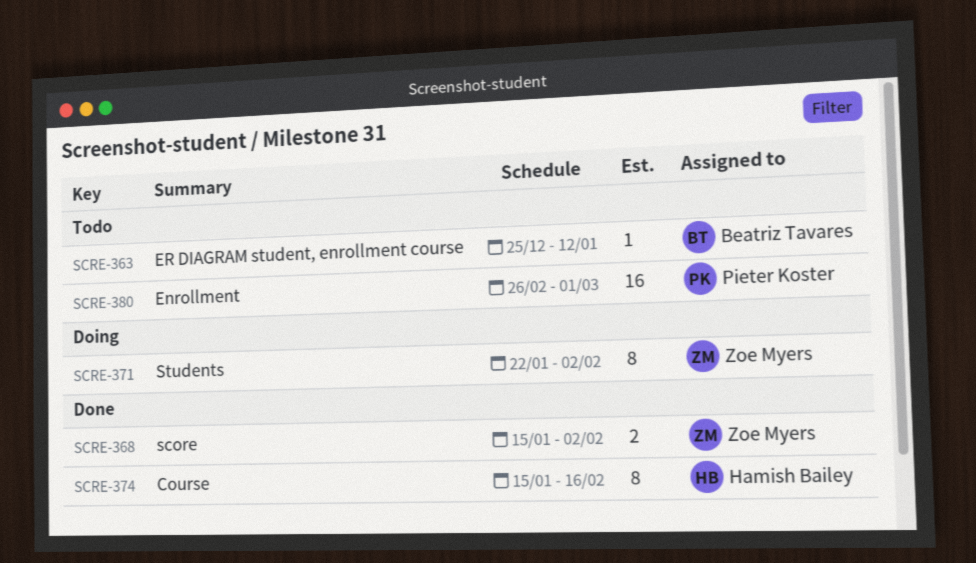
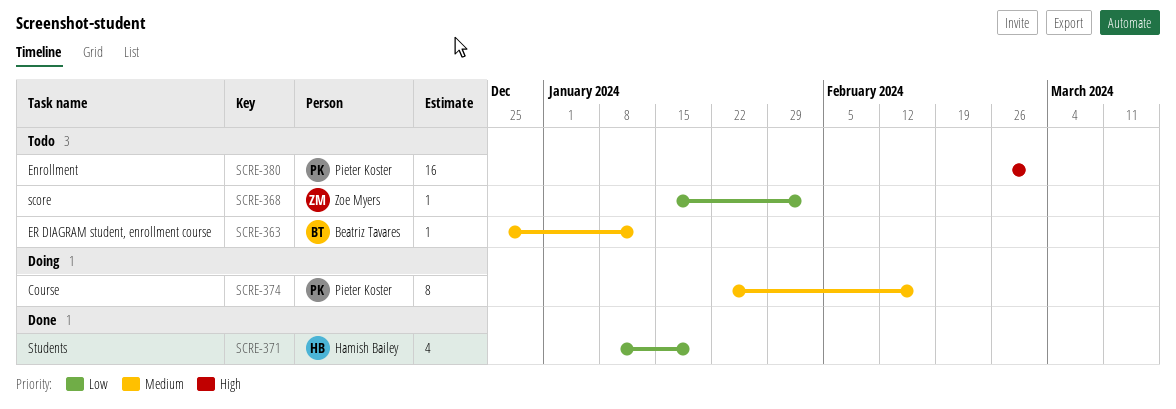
SCRE-368, status: Done -> Todo
SCRE-368, estimate: 2 -> 1
SCRE-371, status: Doing -> Done
SCRE-371, owner: Zoe Myers -> Hamish Bailey
SCRE-371, estimate: 8 -> 4
SCRE-371, start: Jan 22 -> Jan 8
SCRE-371, due: Feb 2 -> Jan 19
SCRE-374, status: Done -> Doing
SCRE-374, owner: Hamish Bailey -> Pieter Koster
SCRE-374, start: Jan 15 -> Jan 22

